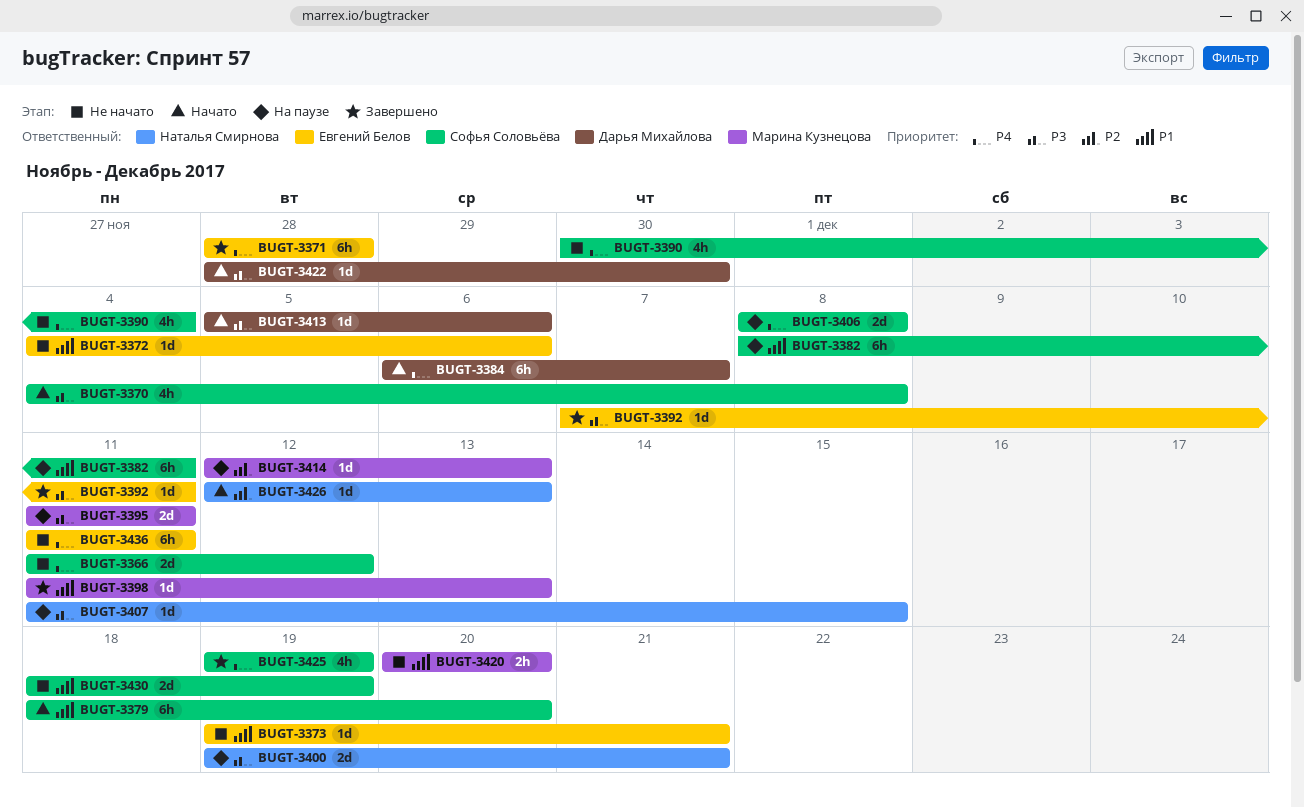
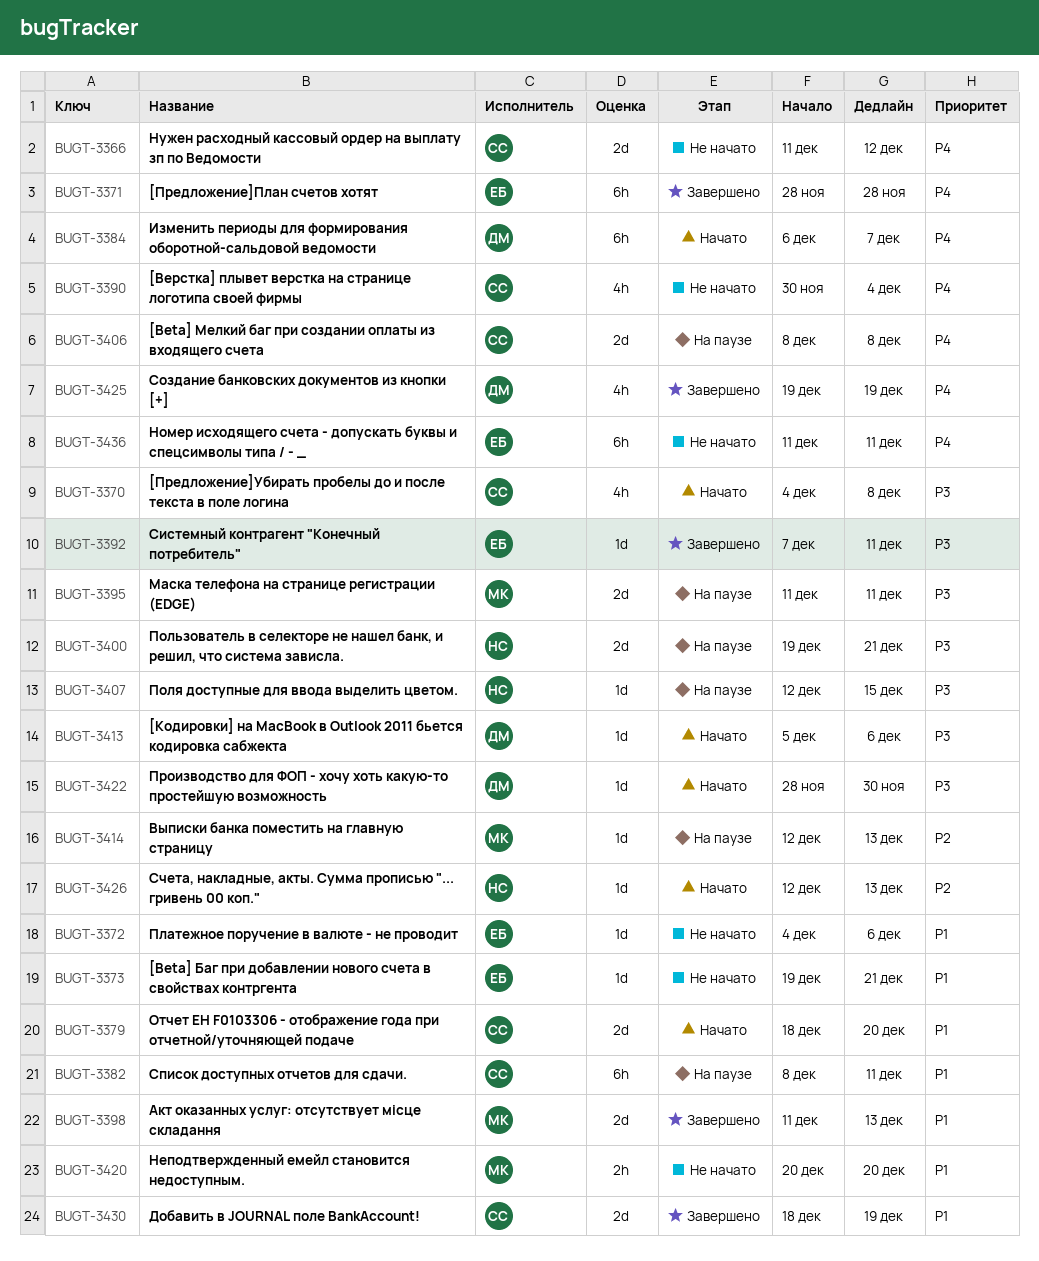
BUGT-3379, estimate: 6h -> 2d
BUGT-3398, estimate: 1d -> 2d
BUGT-3407, start: Dec 11 -> Dec 12
BUGT-3425, owner: Софья Соловьёва -> Дарья Михайлова
BUGT-3430, status: Не начато -> Завершено

